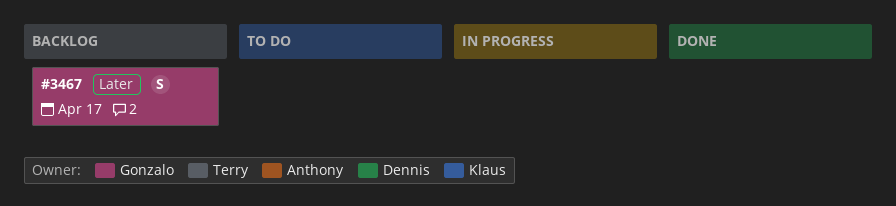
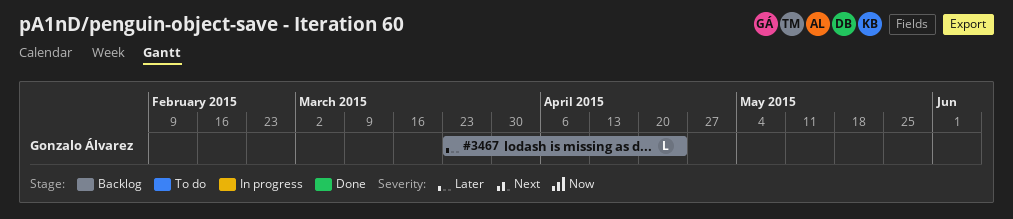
#3467, estimate: S -> L
#3467, due: Apr 17 -> Apr 24

